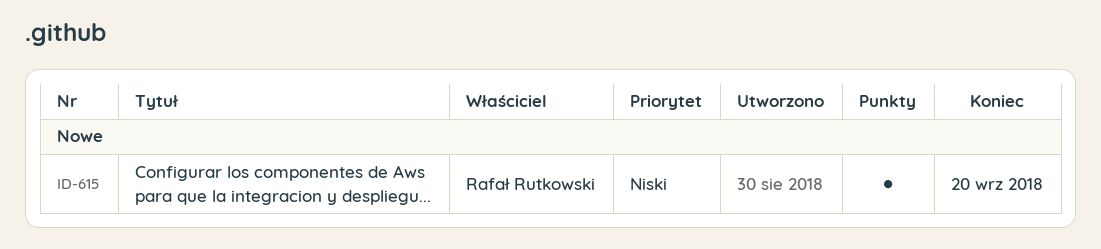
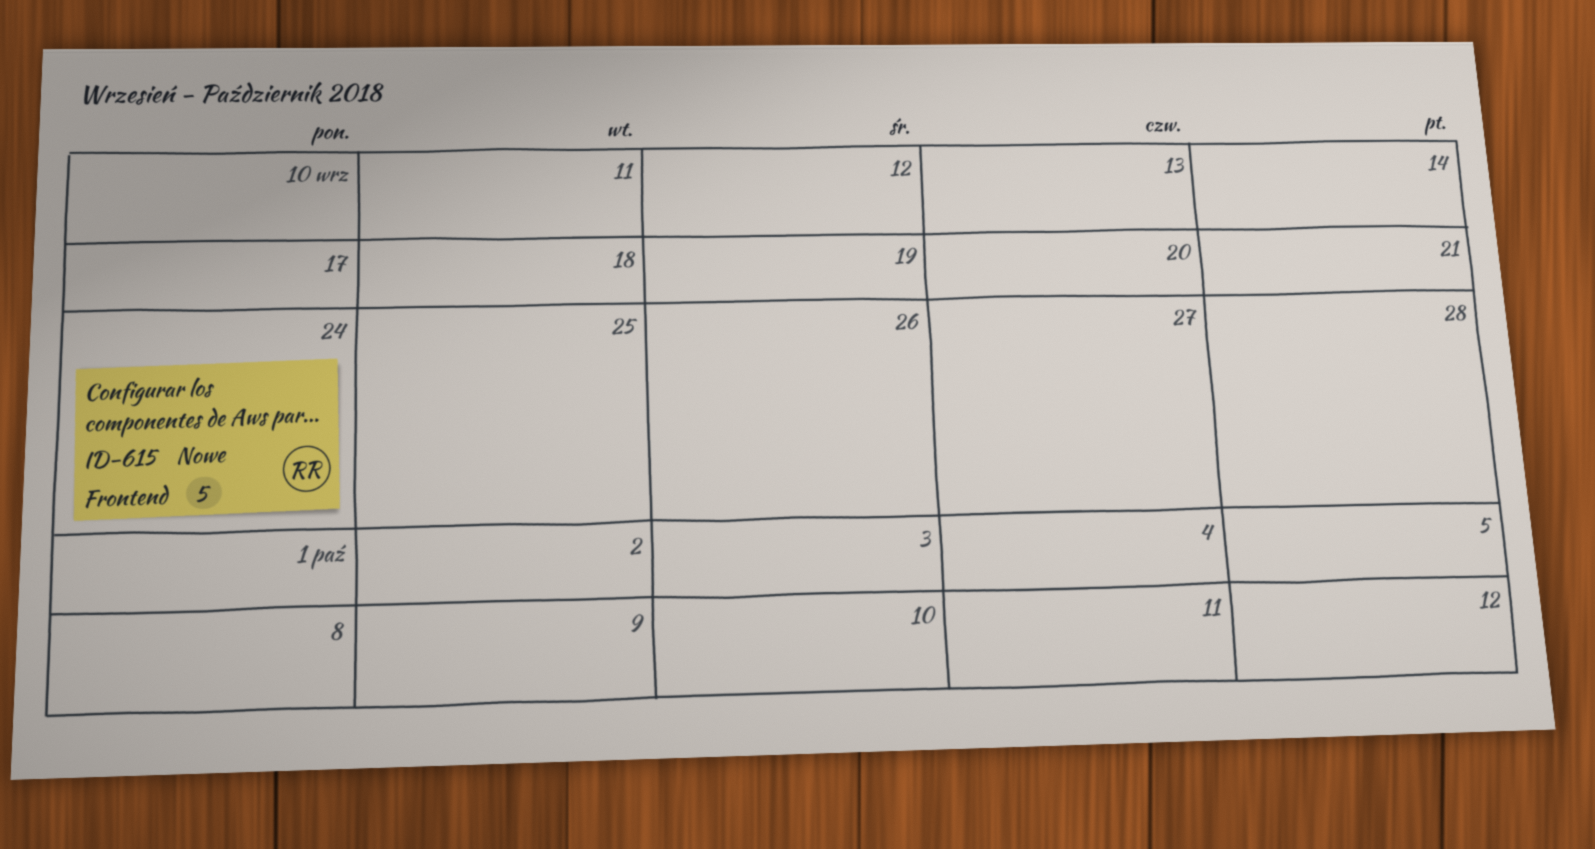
ID-615, estimate: 1 -> 5
ID-615, due: Sep 20 -> Sep 24

